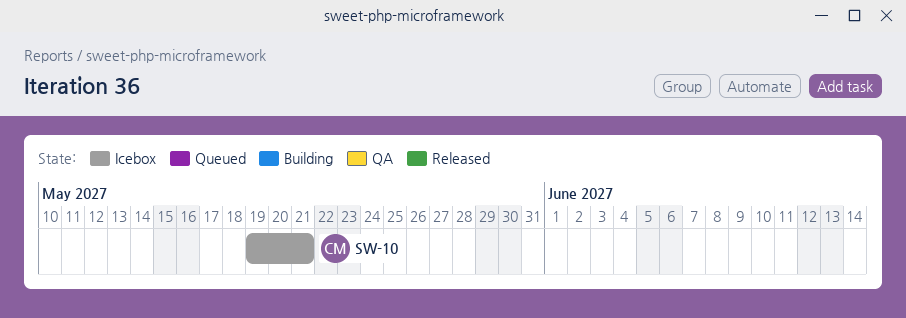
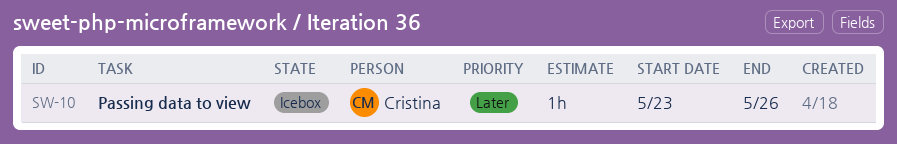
SW-10, start: May 19 -> May 23
SW-10, due: May 21 -> May 26

